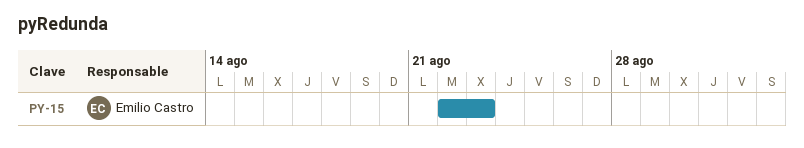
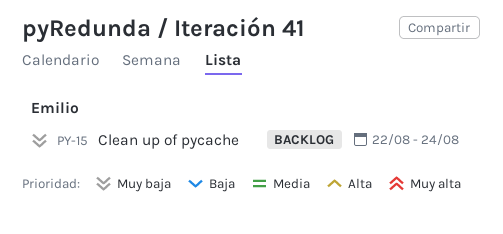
PY-15, due: Aug 23 -> Aug 24

